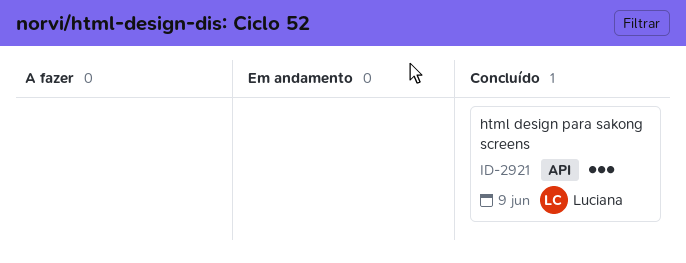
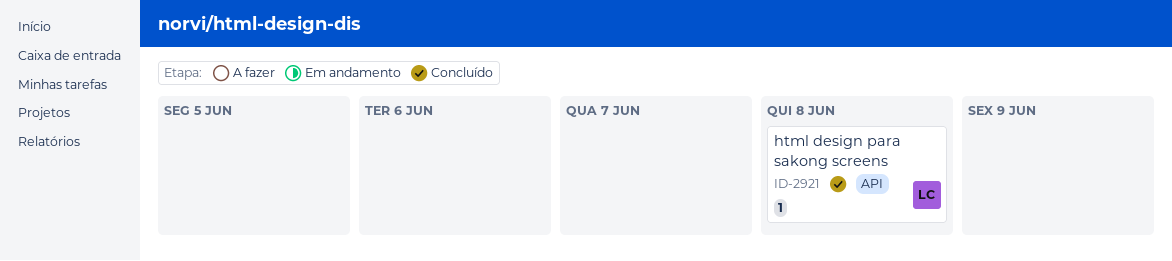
ID-2921, estimate: 3 -> 1
ID-2921, due: Jun 9 -> Jun 8

